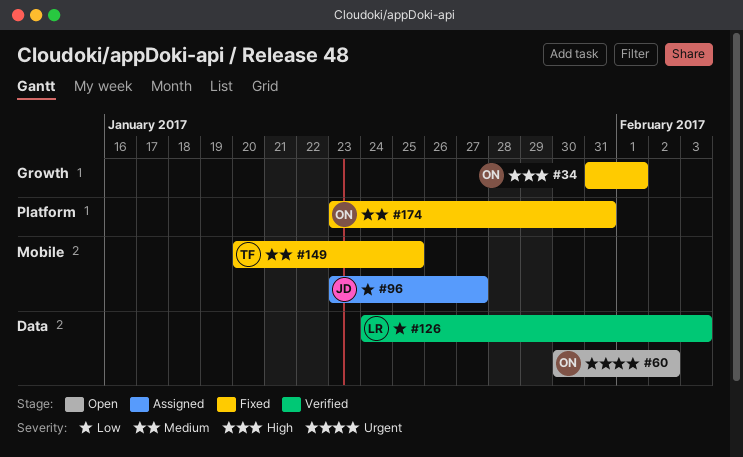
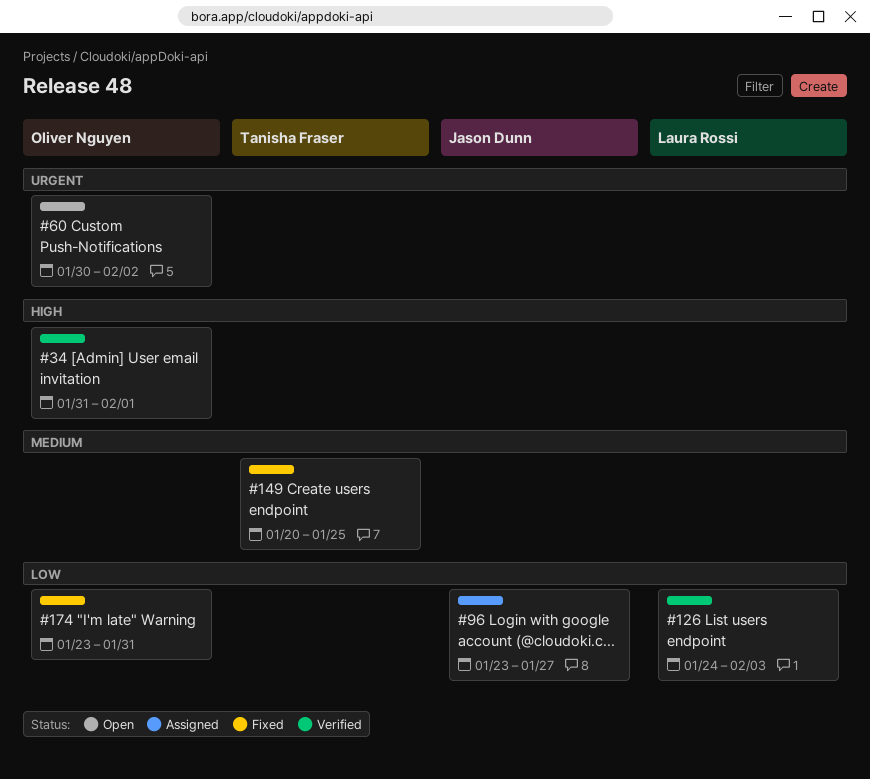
#34, status: Fixed -> Verified
#174, priority: Medium -> Low

